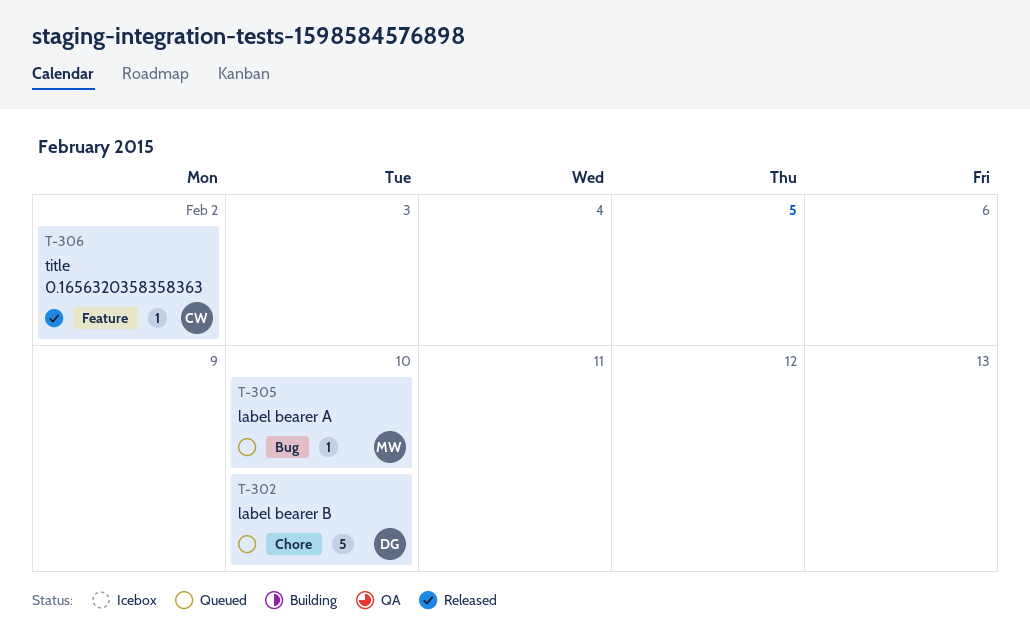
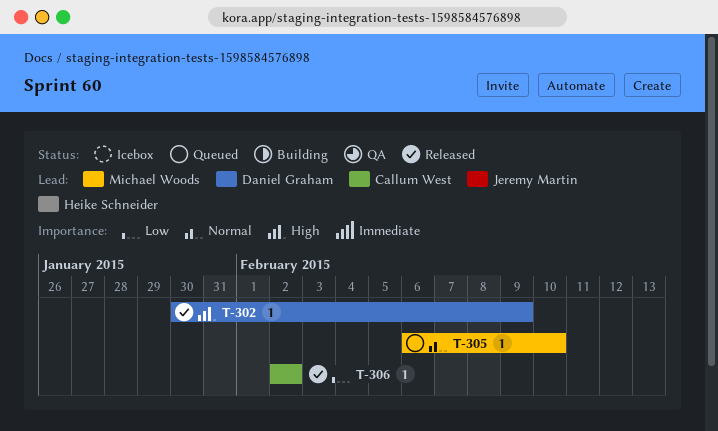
T-302, status: Queued -> Released
T-302, estimate: 5 -> 1
T-302, due: Feb 10 -> Feb 9

